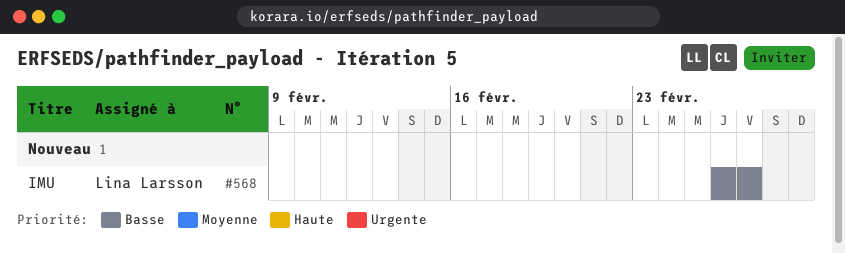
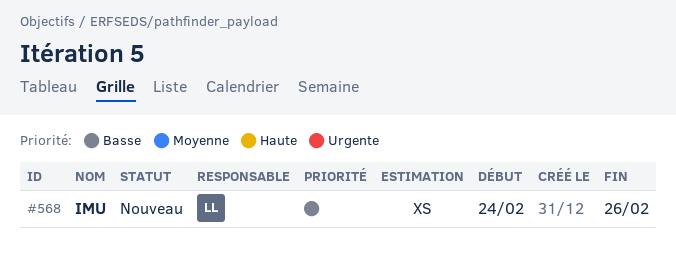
#568, start: Feb 26 -> Feb 24
#568, due: Feb 27 -> Feb 26

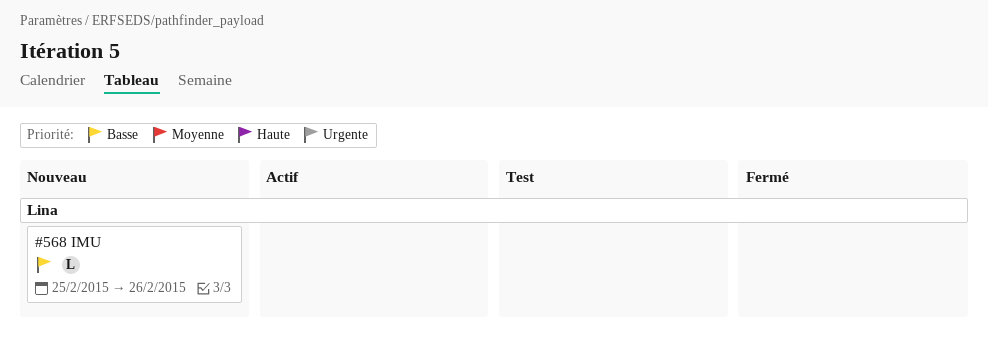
#568, estimate: XS -> L
#568, start: Feb 24 -> Feb 25

